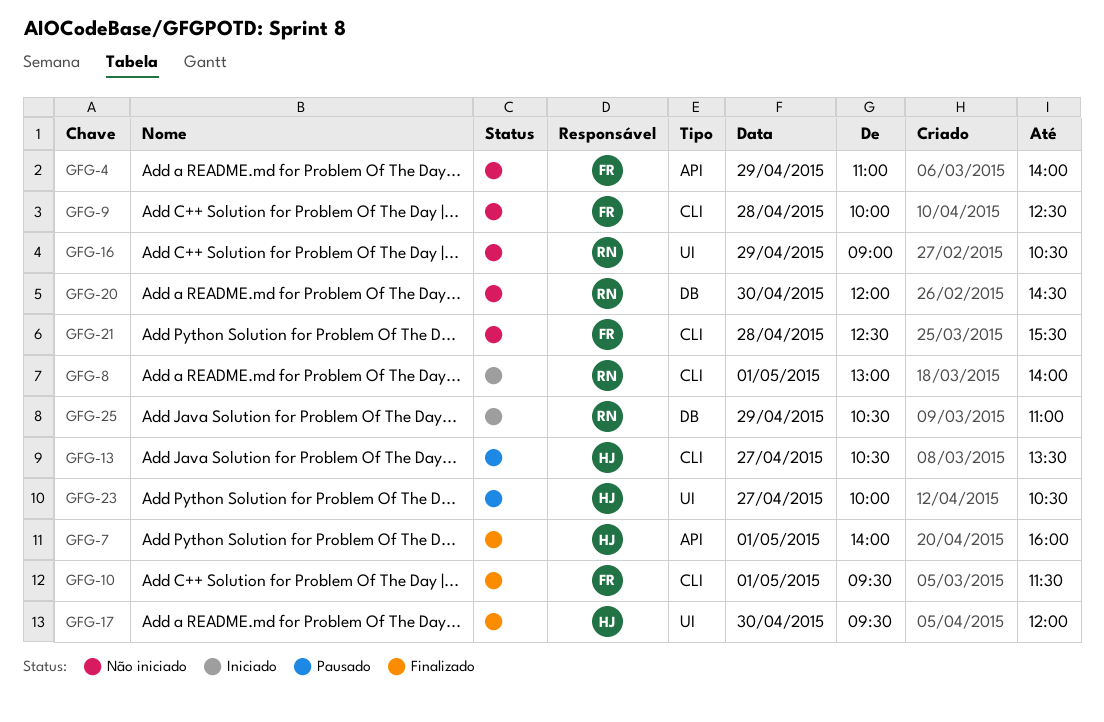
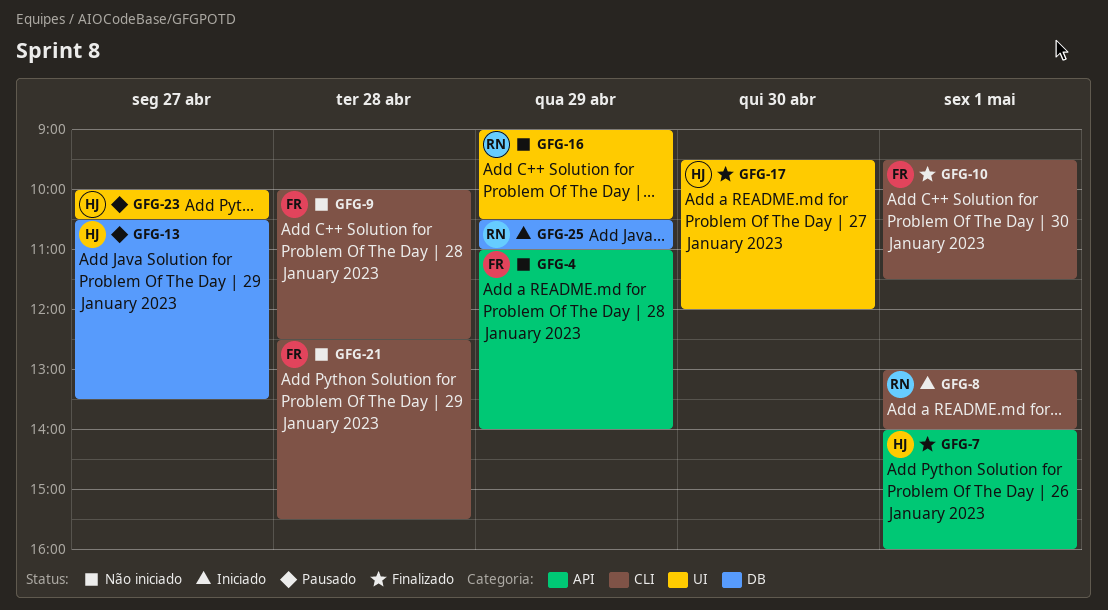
GFG-13, label: CLI -> DB
GFG-20: present -> none

